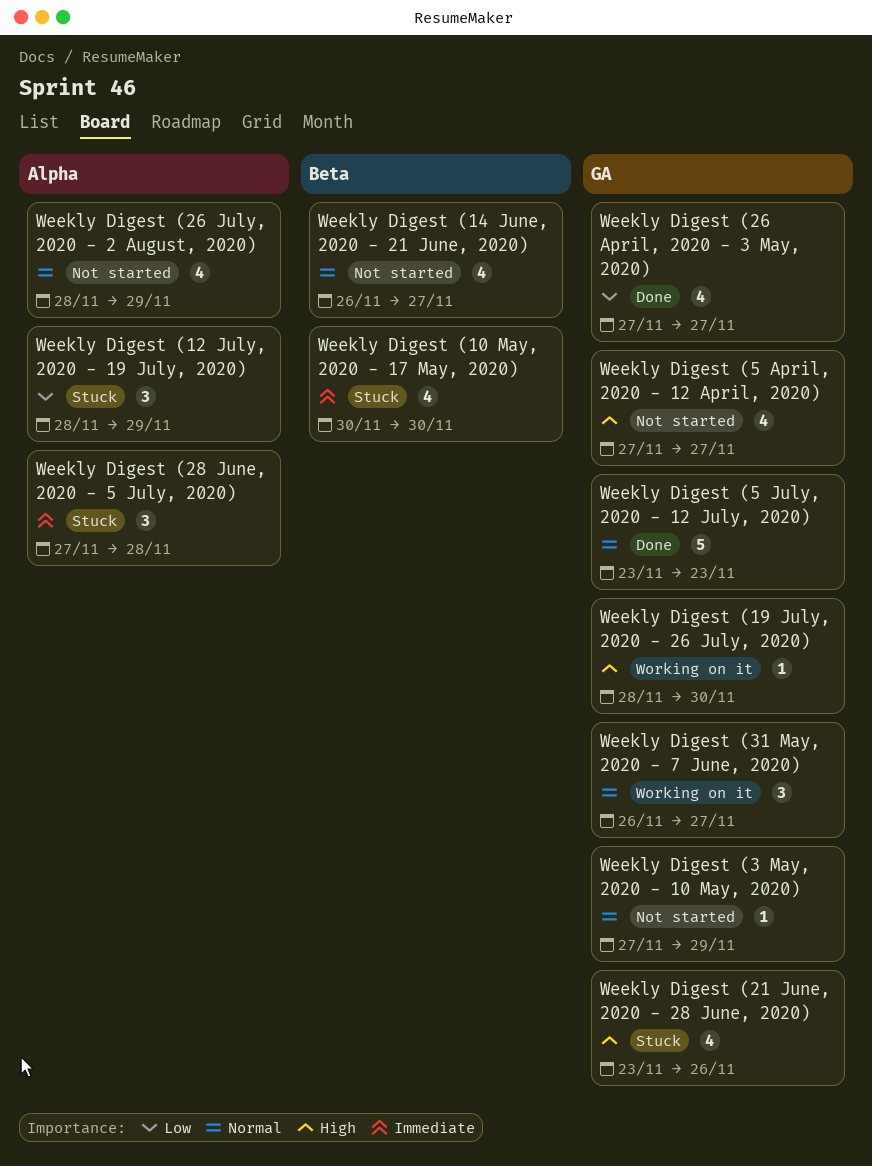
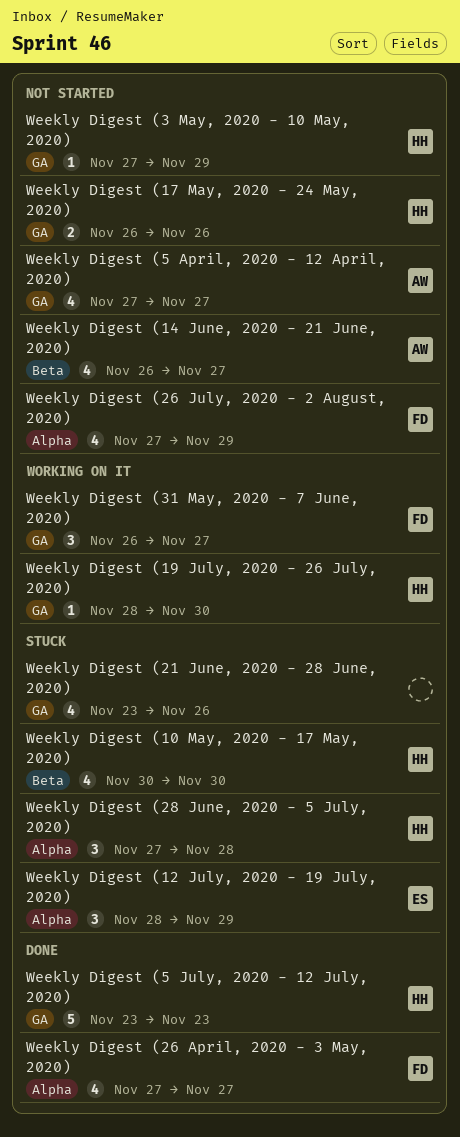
Weekly Digest (17 May, 2020 - 24 May, 2020): none -> present
Weekly Digest (26 April, 2020 - 3 May, 2020), label: GA -> Alpha
Weekly Digest (26 July, 2020 - 2 August, 2020), start: Nov 28 -> Nov 27

